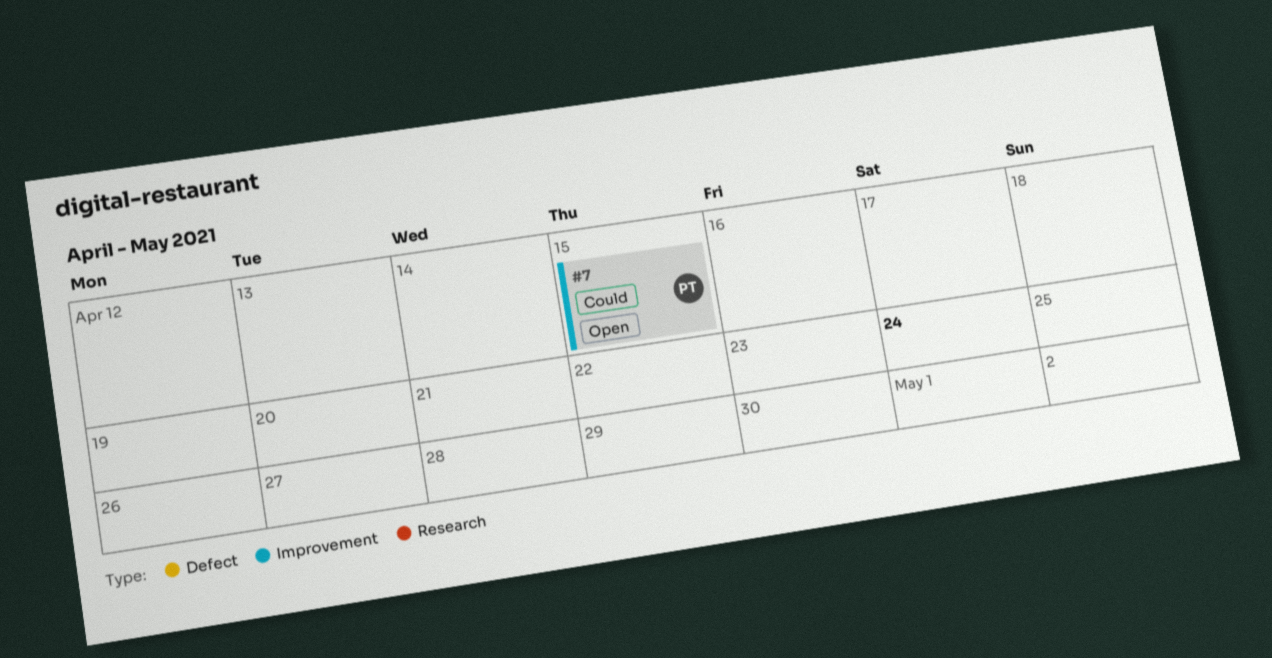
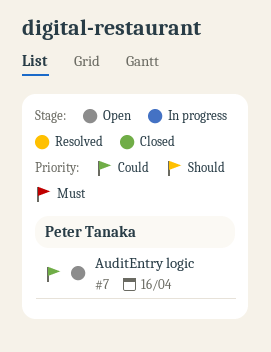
#7, due: Apr 15 -> Apr 16

